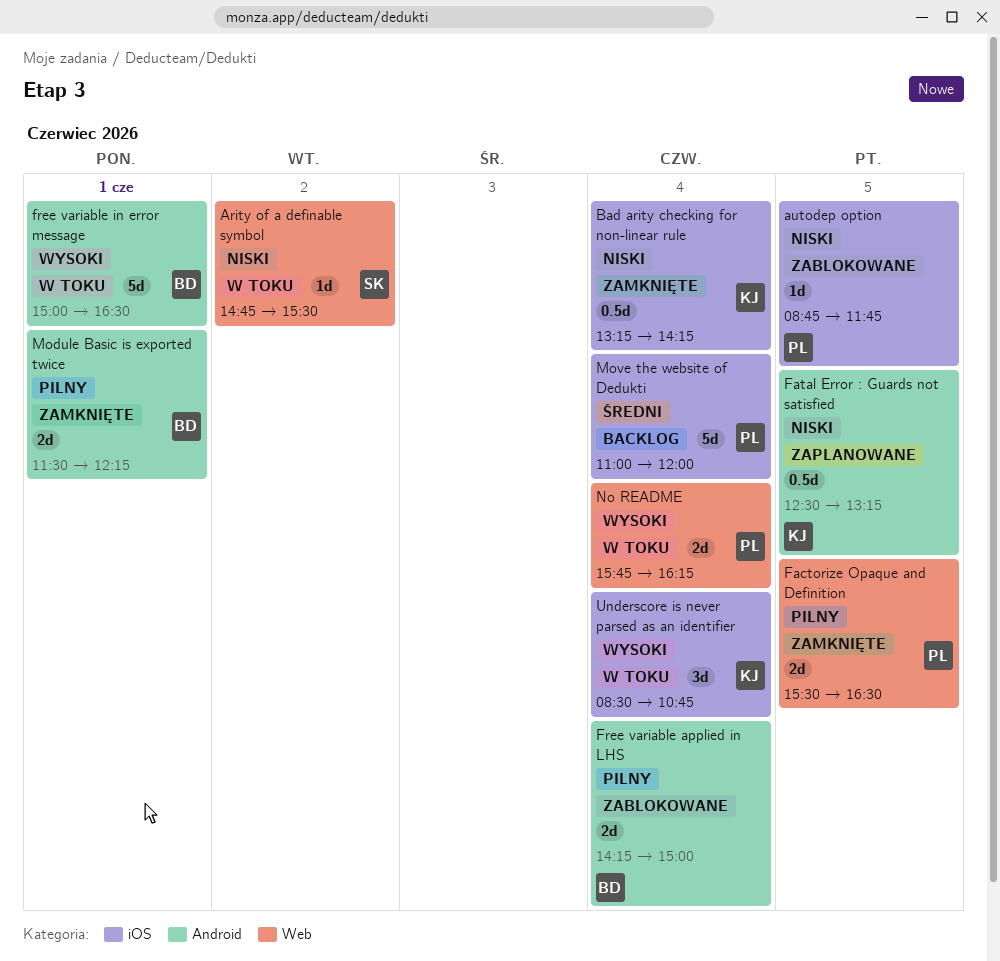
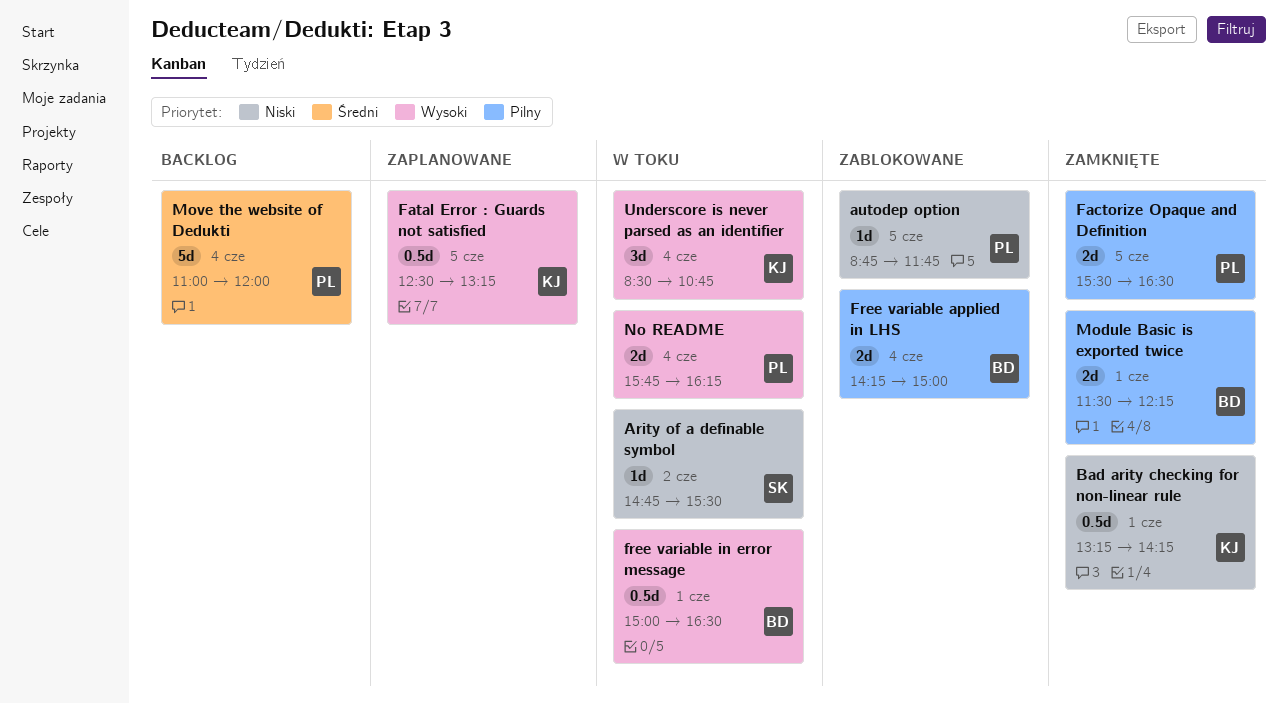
Bad arity checking for non-linear rule, day: Jun 4 -> Jun 1
Fatal Error : Guards not satisfied, priority: Niski -> Wysoki
free variable in error message, estimate: 5d -> 0.5d

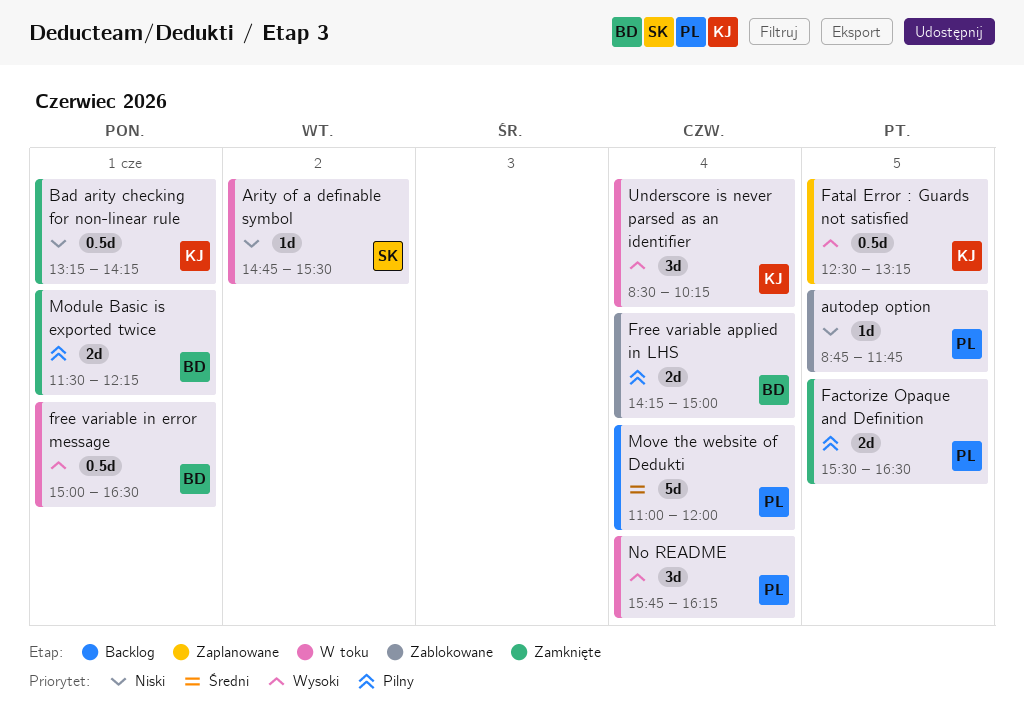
No README, estimate: 2d -> 3d
Underscore is never parsed as an identifier, ends: 10:45 -> 10:15

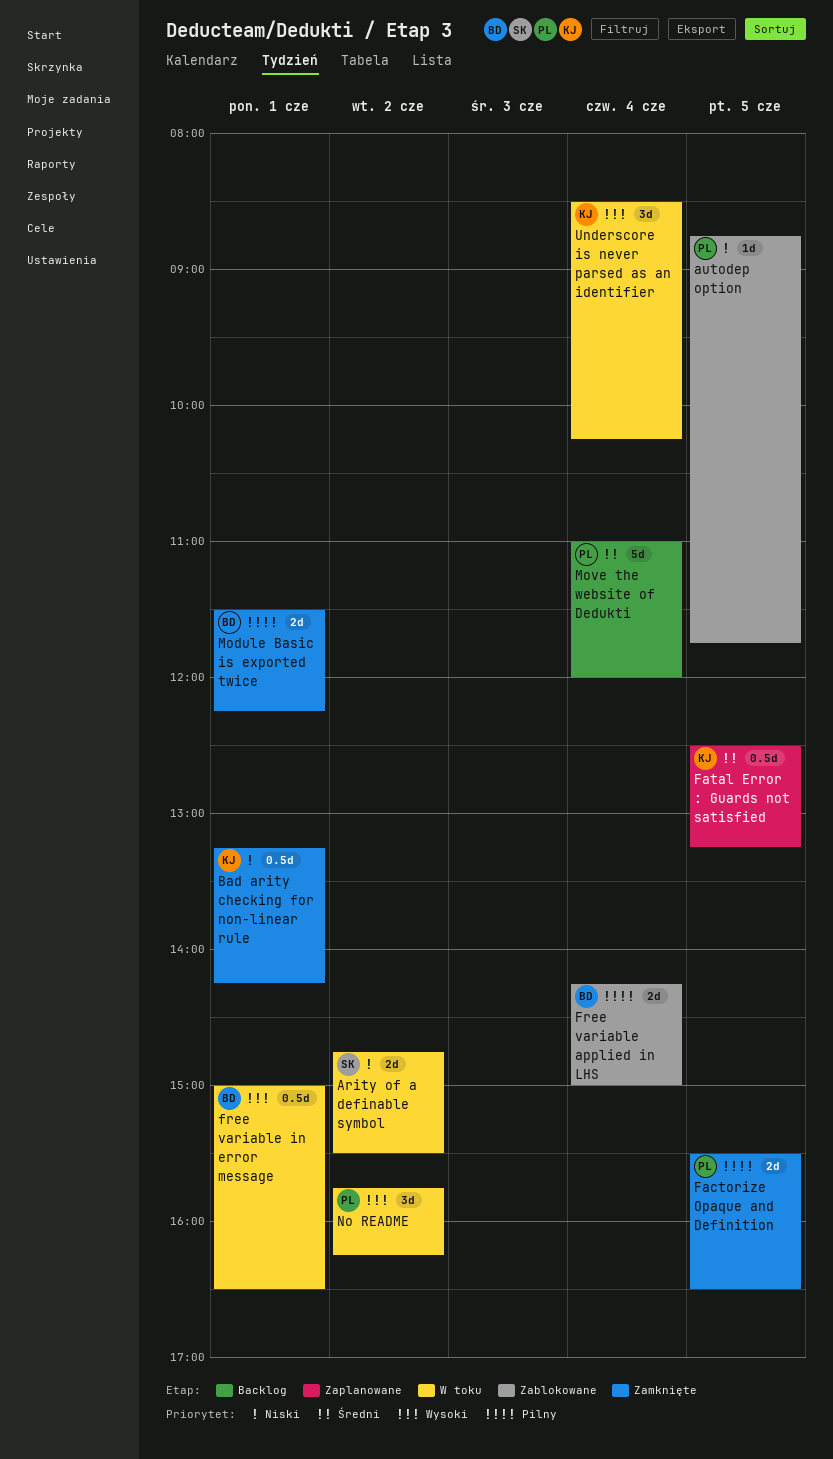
Arity of a definable symbol, estimate: 1d -> 2d
Fatal Error : Guards not satisfied, priority: Wysoki -> Średni
No README, day: Jun 4 -> Jun 2

